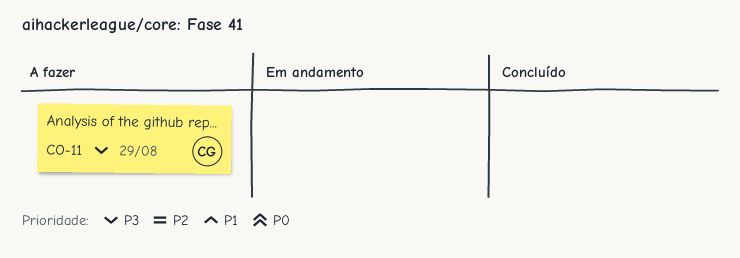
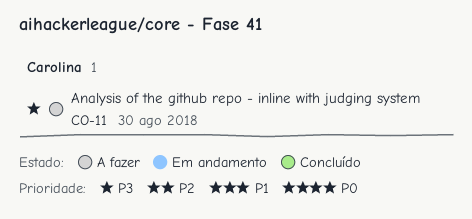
CO-11, due: Aug 29 -> Aug 30

